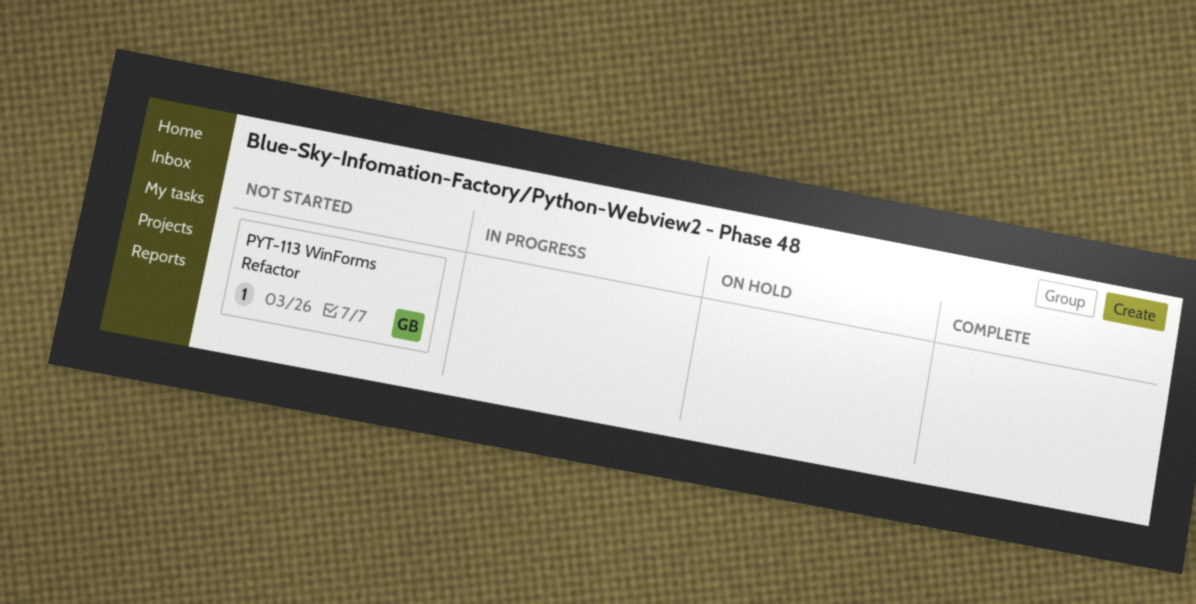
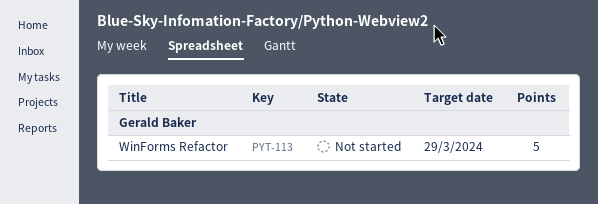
PYT-113, estimate: 1 -> 5
PYT-113, due: Mar 26 -> Mar 29

